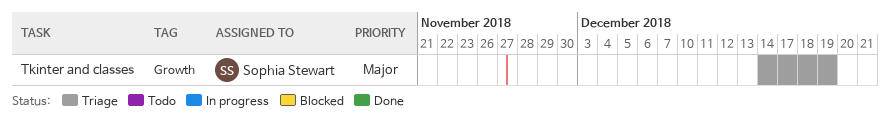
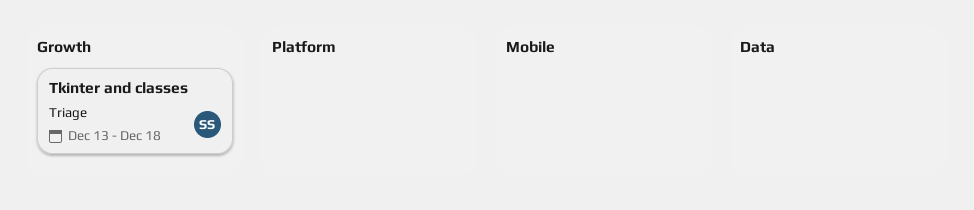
Tkinter and classes, start: Dec 14 -> Dec 13
Tkinter and classes, due: Dec 19 -> Dec 18

